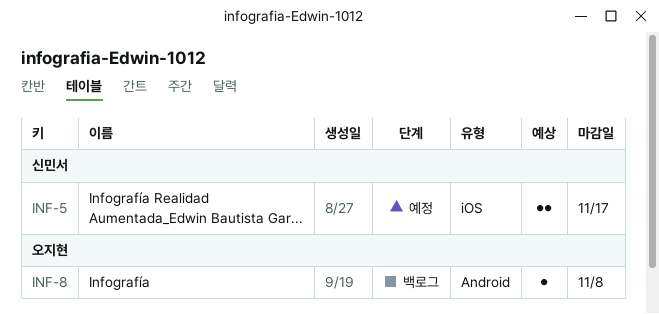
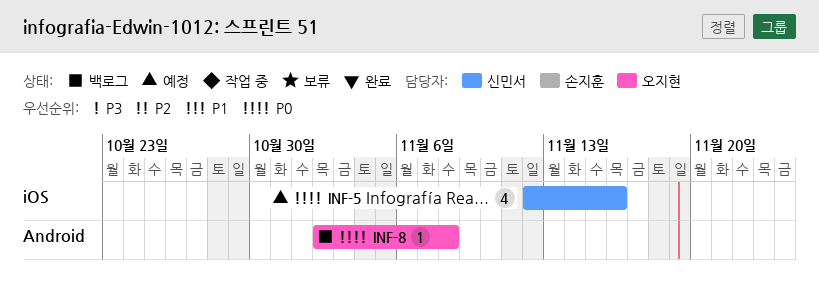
INF-5, estimate: 2 -> 4
INF-5, due: Nov 17 -> Nov 16

